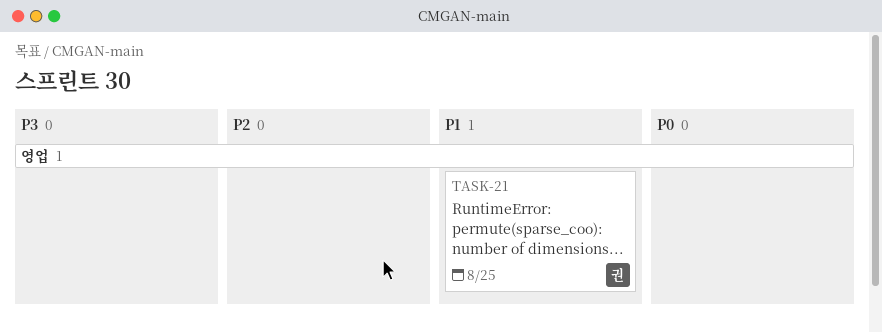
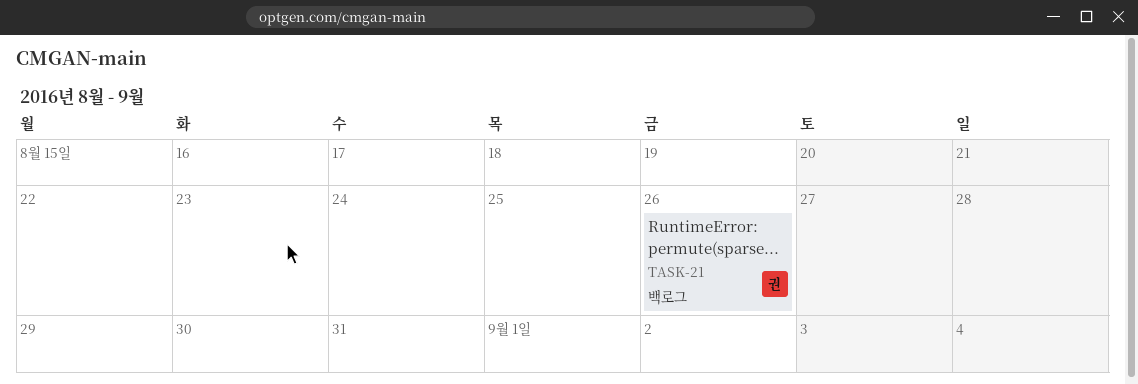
TASK-21, due: Aug 25 -> Aug 26

